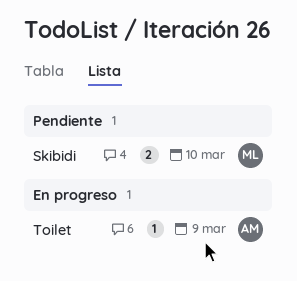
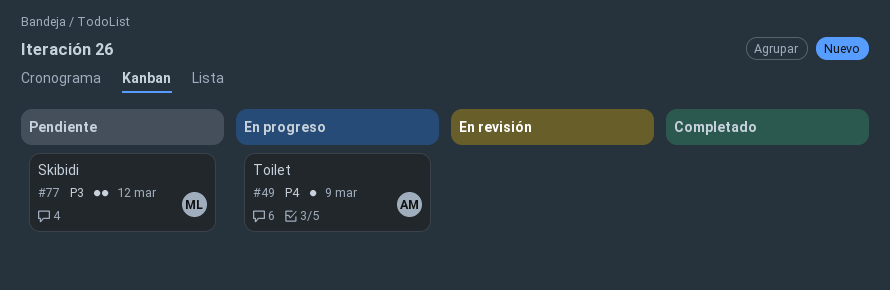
Skibidi, due: Mar 10 -> Mar 12

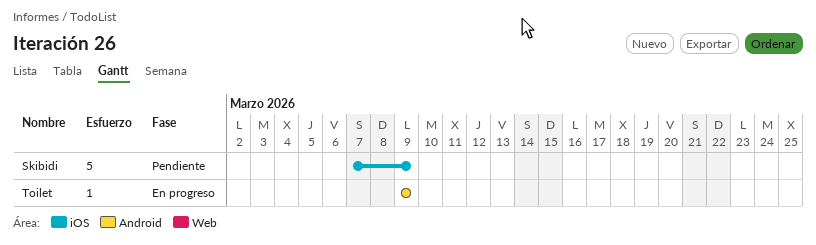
Skibidi, estimate: 2 -> 5
Skibidi, due: Mar 12 -> Mar 9

